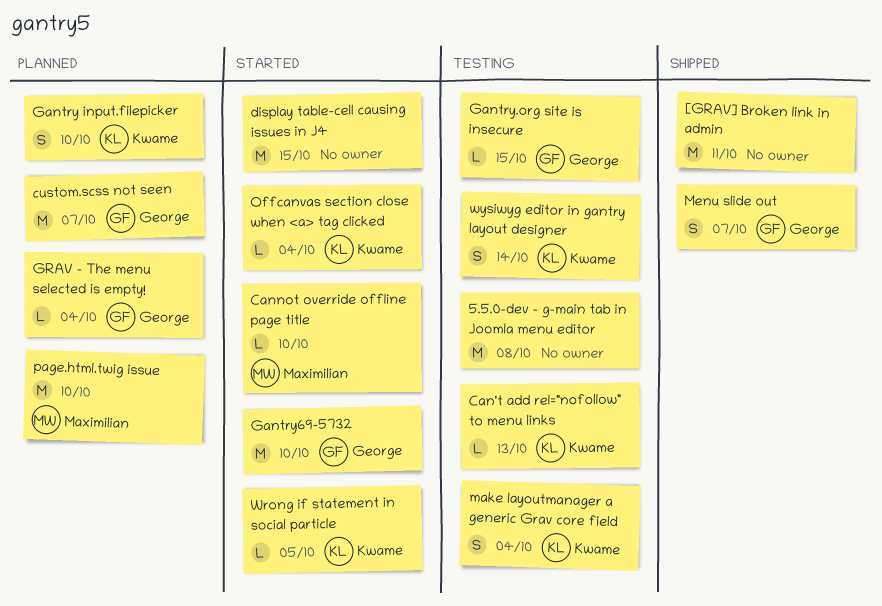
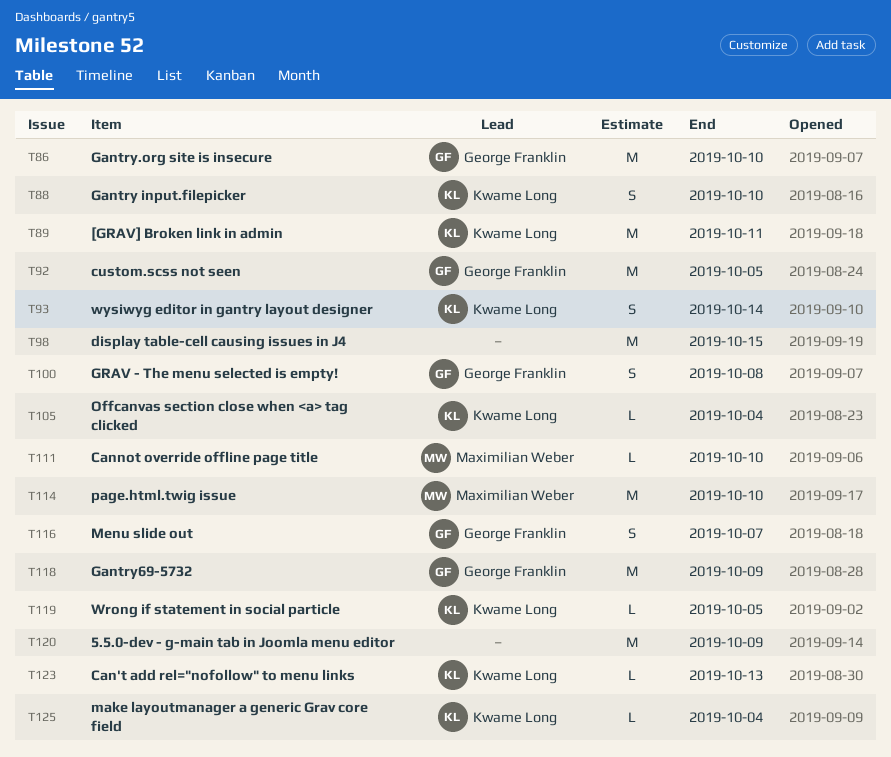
5.5.0-dev - g-main tab in Joomla menu editor, due: Oct 8 -> Oct 9
[GRAV] Broken link in admin, owner: none -> Kwame Long
custom.scss not seen, due: Oct 7 -> Oct 5
Gantry.org site is insecure, estimate: L -> M
Gantry.org site is insecure, due: Oct 15 -> Oct 10
Gantry69-5732, due: Oct 10 -> Oct 9
GRAV - The menu selected is empty!, estimate: L -> S
GRAV - The menu selected is empty!, due: Oct 4 -> Oct 8
make layoutmanager a generic Grav core field, estimate: S -> L

